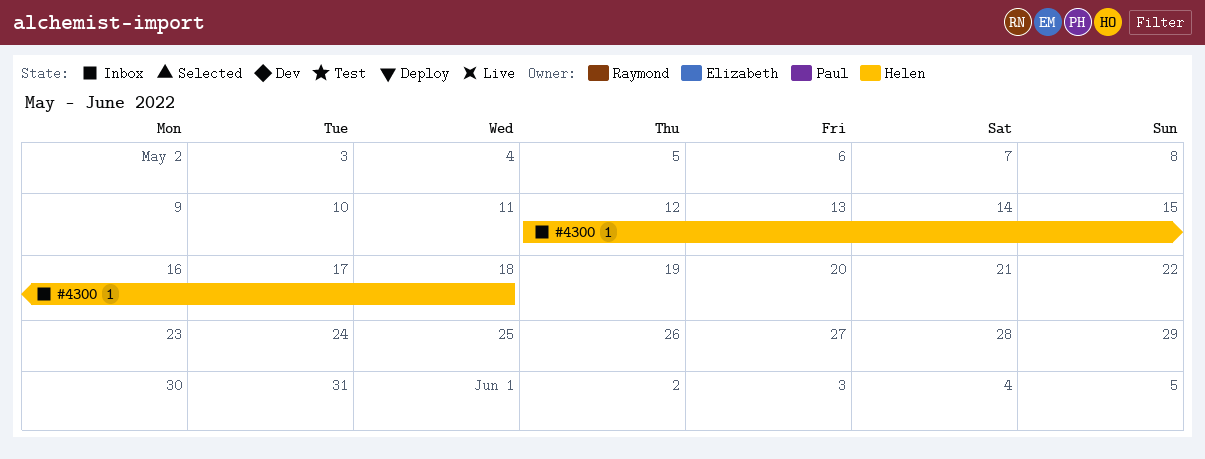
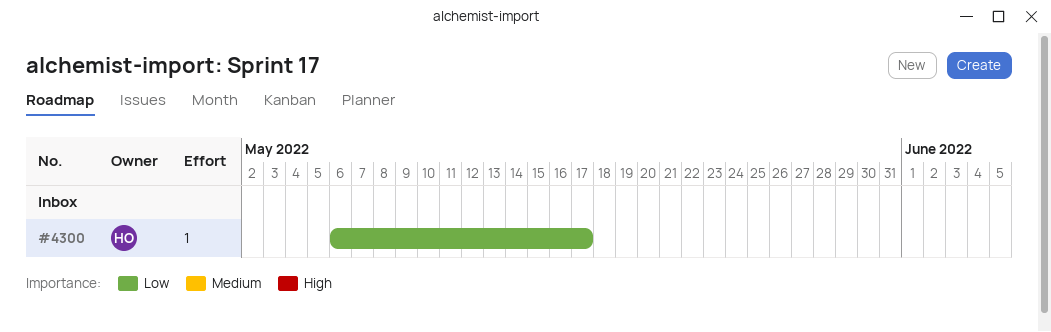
#4300, start: May 12 -> May 6
#4300, due: May 18 -> May 17

